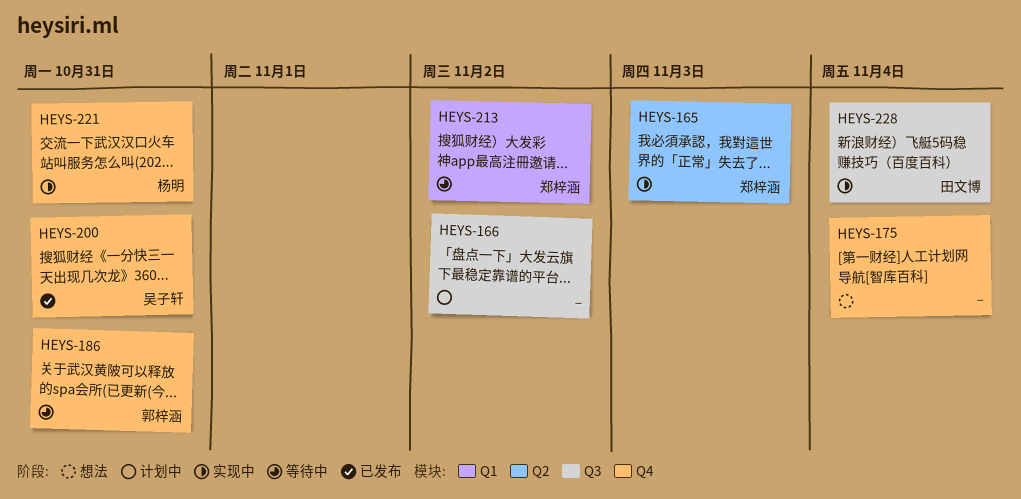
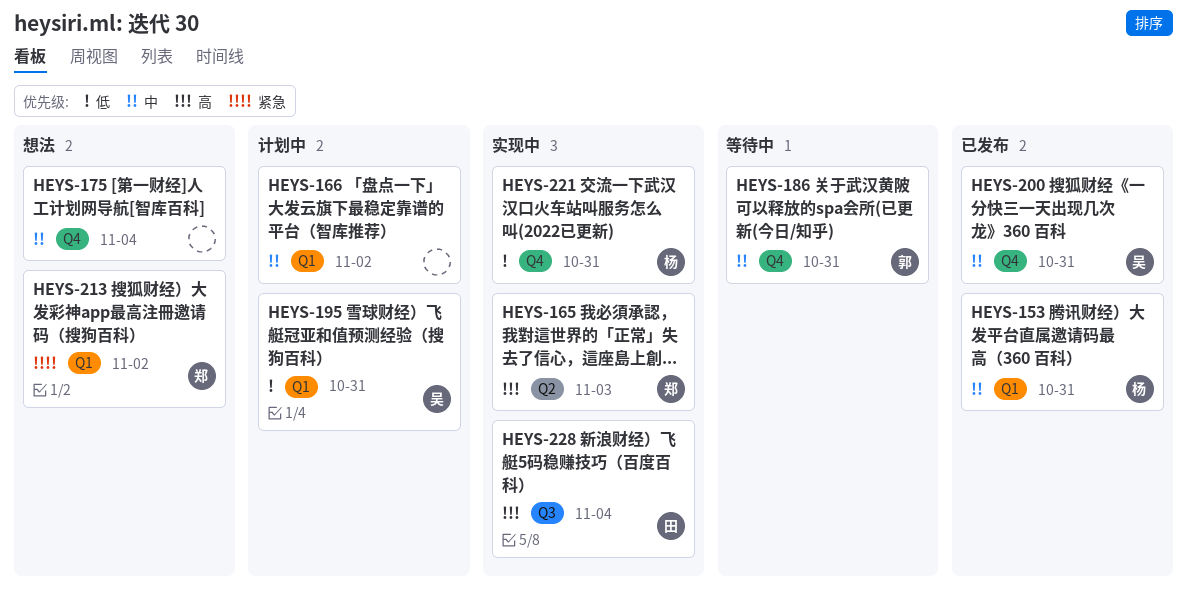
HEYS-153: none -> present
HEYS-166, label: Q3 -> Q1
HEYS-195: none -> present
HEYS-213, status: 等待中 -> 想法

